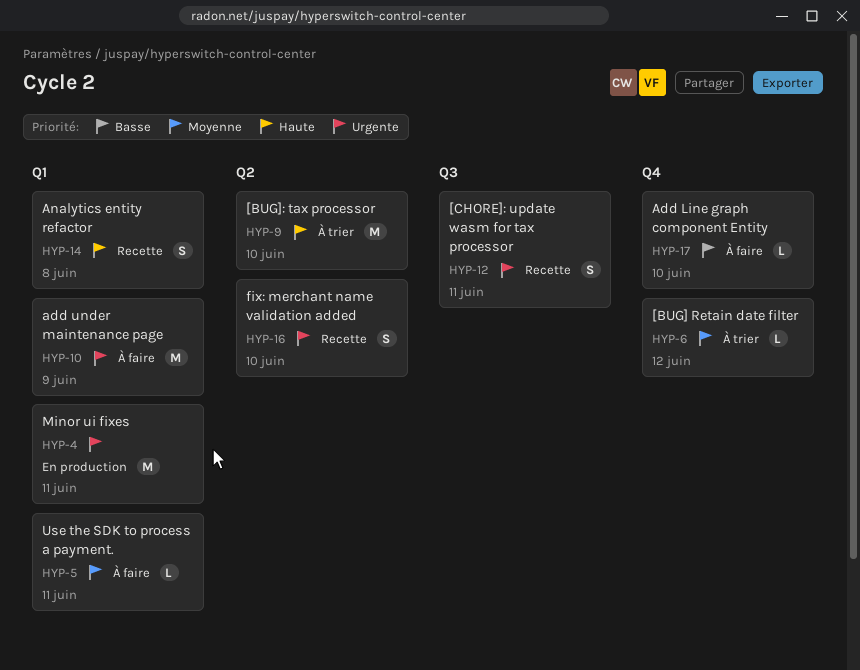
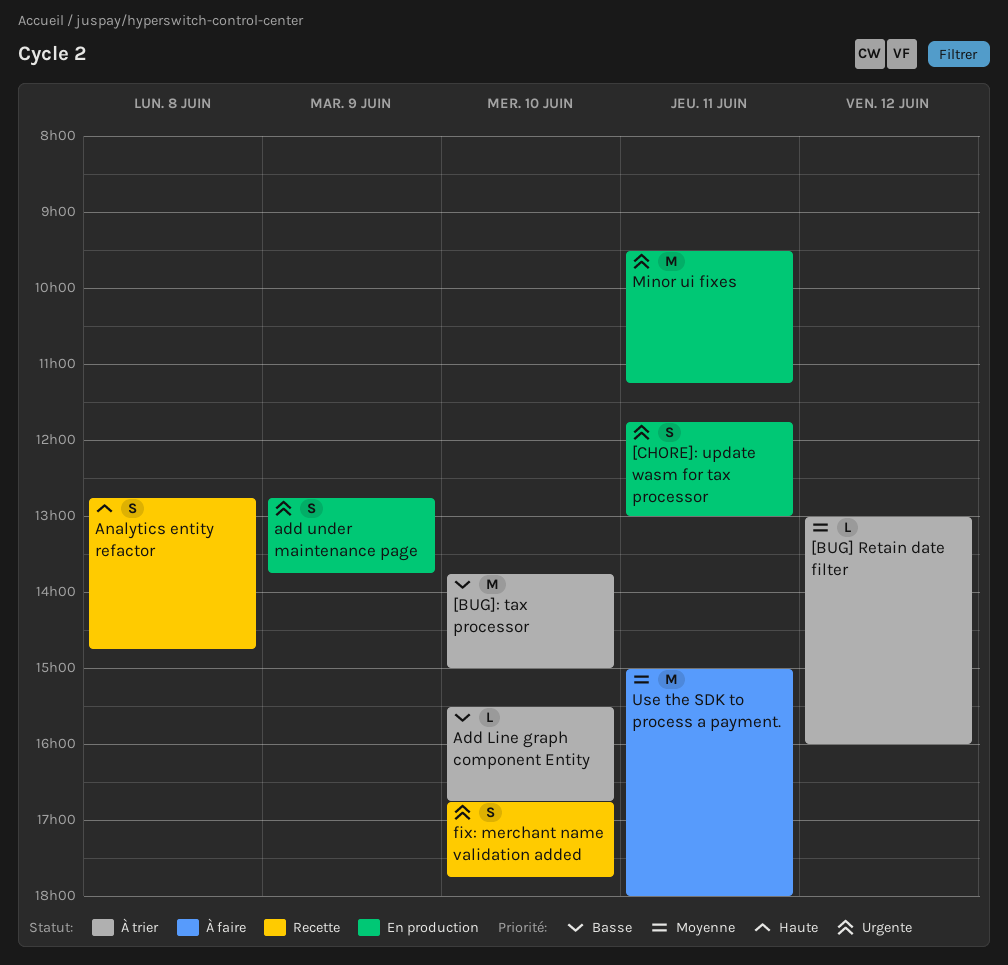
[BUG]: tax processor, priority: Haute -> Basse
[CHORE]: update wasm for tax processor, status: Recette -> En production
Add Line graph component Entity, status: À faire -> À trier
add under maintenance page, status: À faire -> En production
add under maintenance page, estimate: M -> S
Use the SDK to process a payment., estimate: L -> M

